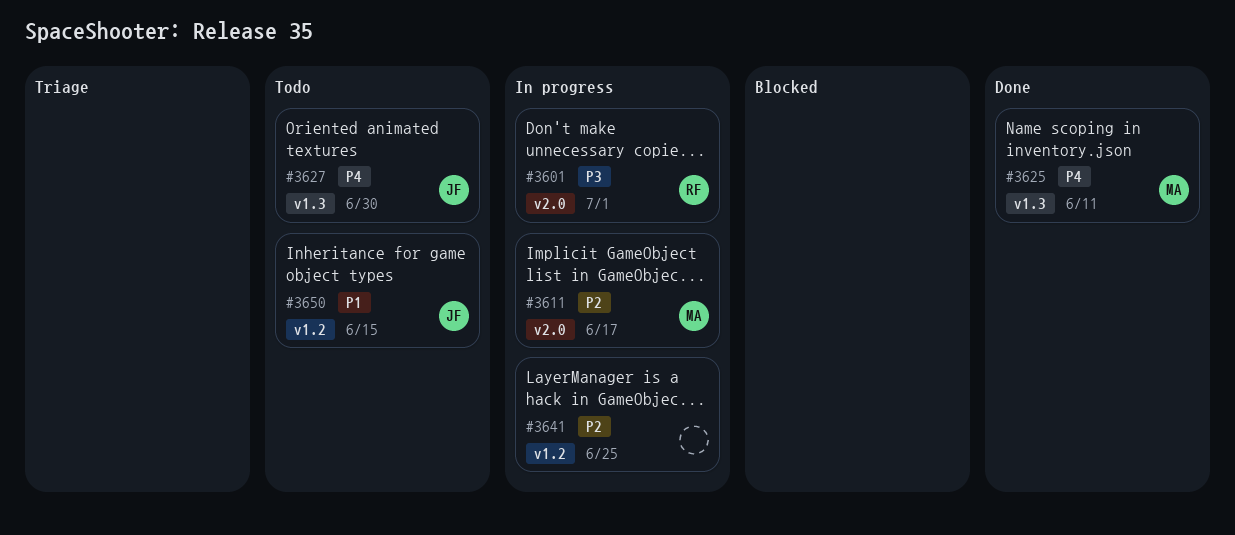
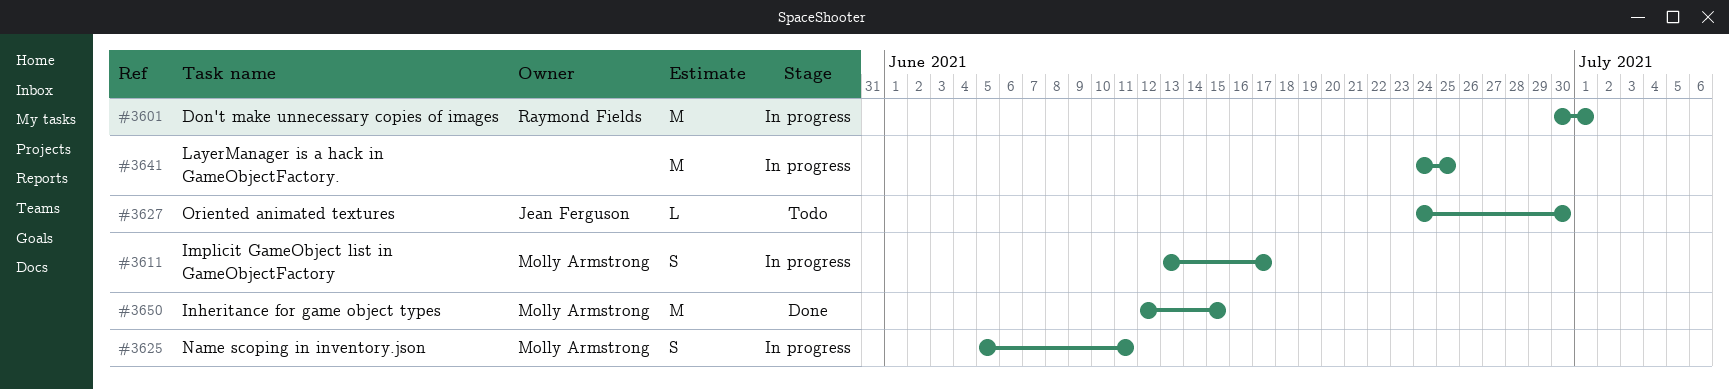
#3625, status: Done -> In progress
#3650, status: Todo -> Done
#3650, owner: Jean Ferguson -> Molly Armstrong

